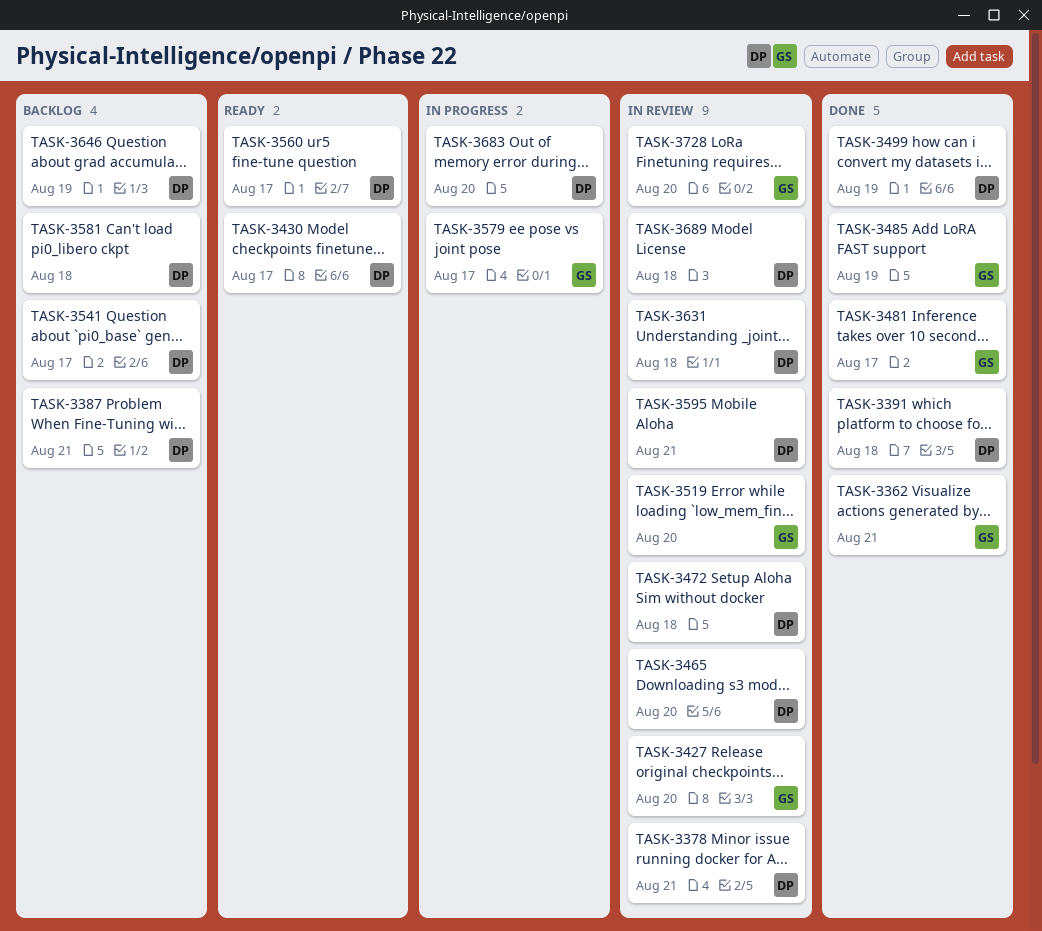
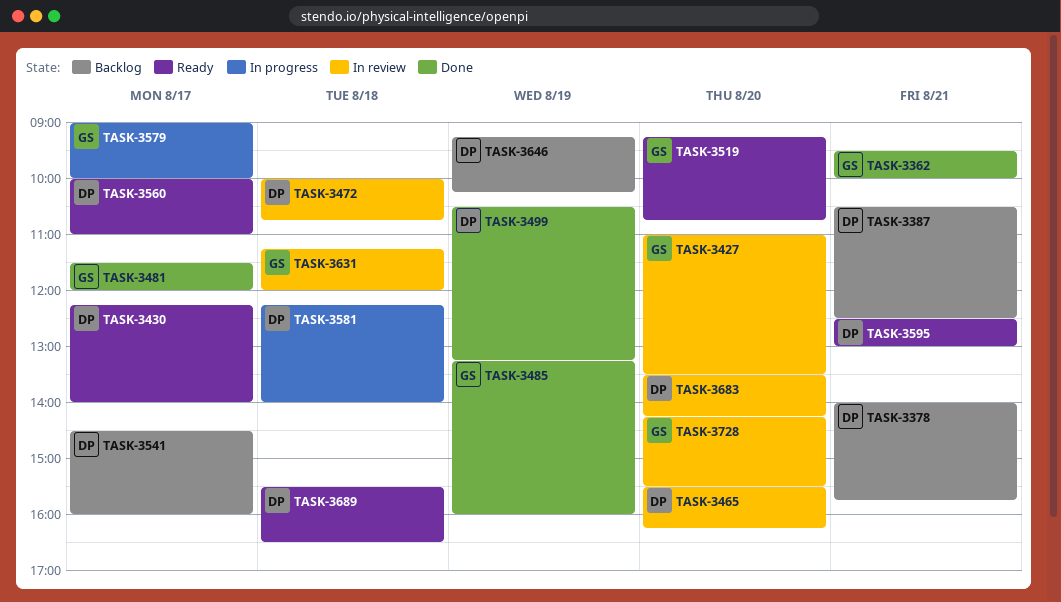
TASK-3378, status: In review -> Backlog
TASK-3391: present -> none
TASK-3519, status: In review -> Ready
TASK-3581, status: Backlog -> In progress
TASK-3595, status: In review -> Ready
TASK-3631, owner: DP -> GS
TASK-3683, status: In progress -> In review
TASK-3689, status: In review -> Ready

